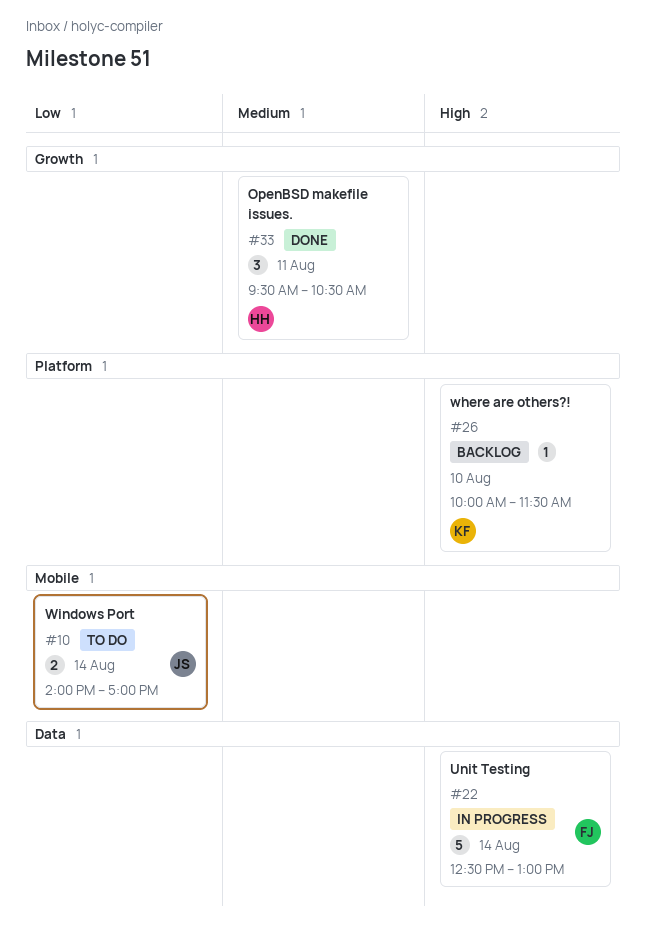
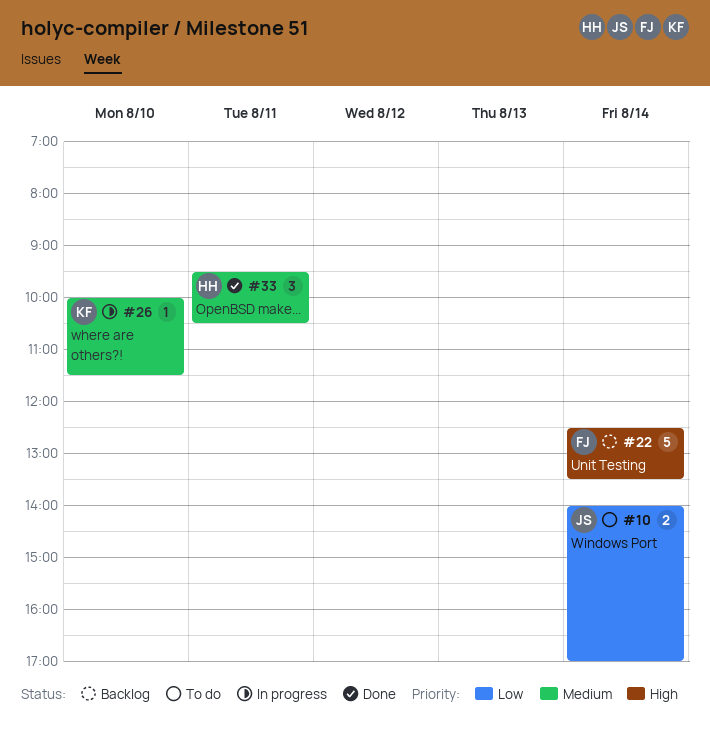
#22, status: In progress -> Backlog
#22, ends: 13:00 -> 13:30
#26, status: Backlog -> In progress
#26, priority: High -> Medium

